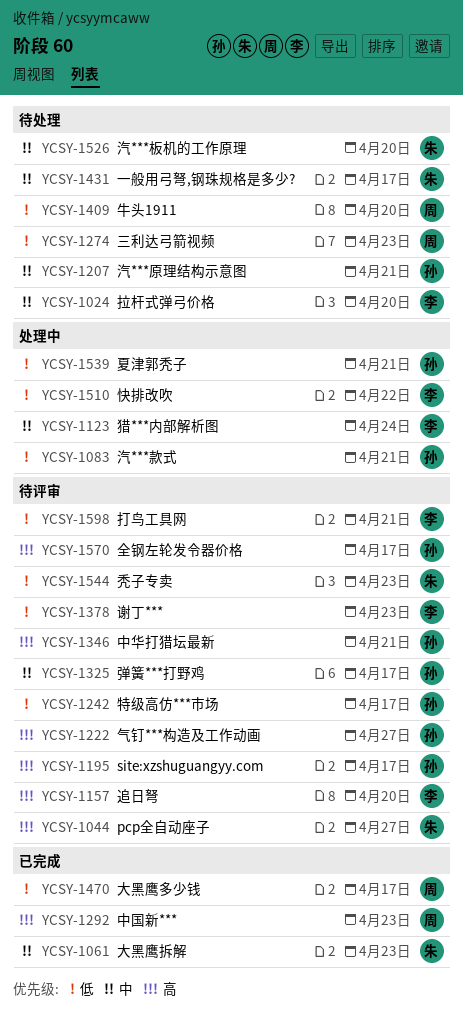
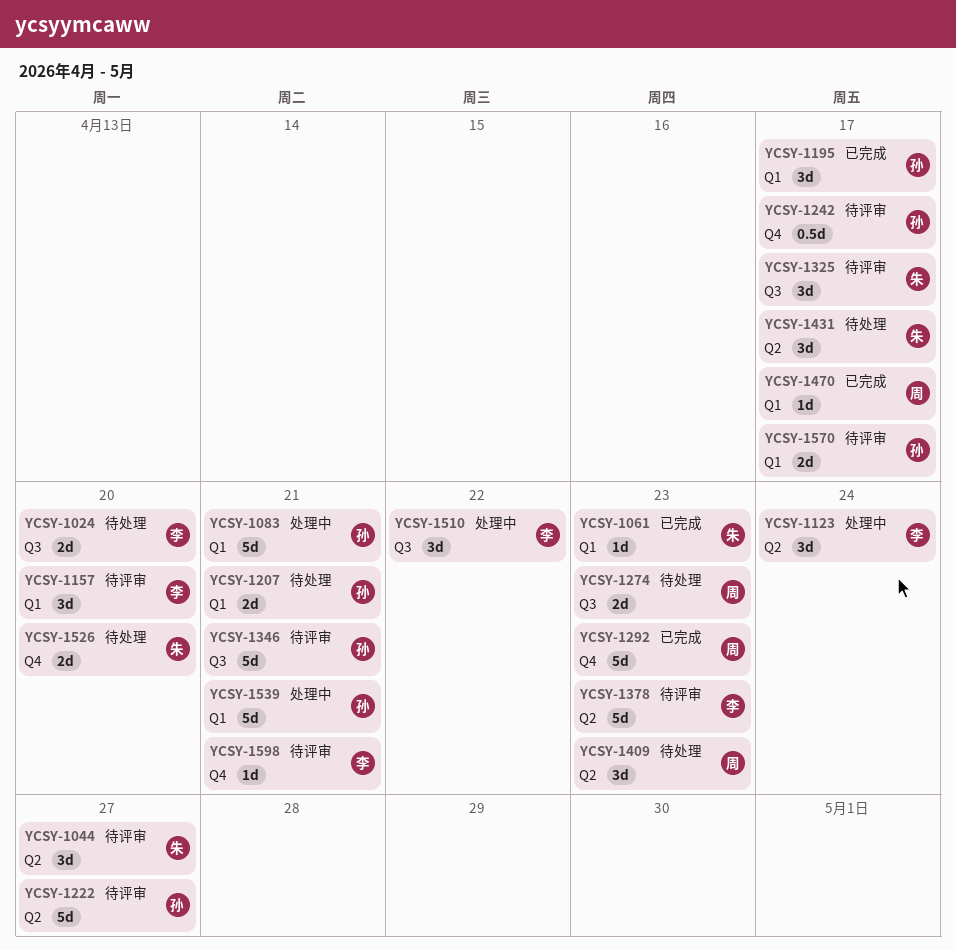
YCSY-1195, status: 待评审 -> 已完成
YCSY-1325, owner: 孙 -> 朱
YCSY-1409, due: Apr 20 -> Apr 23
YCSY-1544: present -> none

